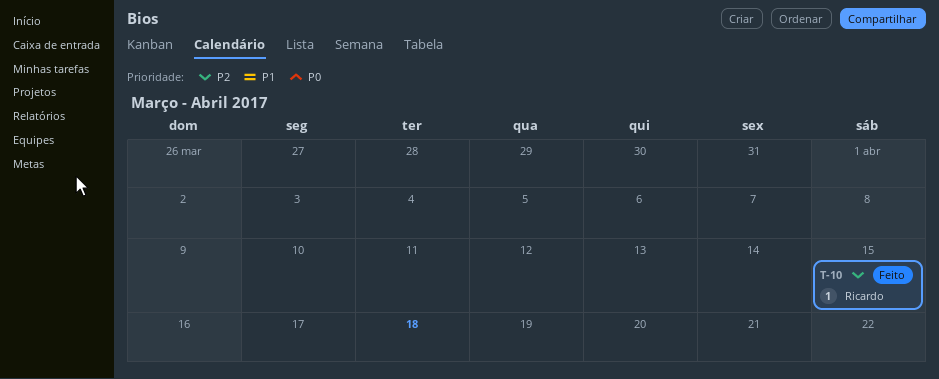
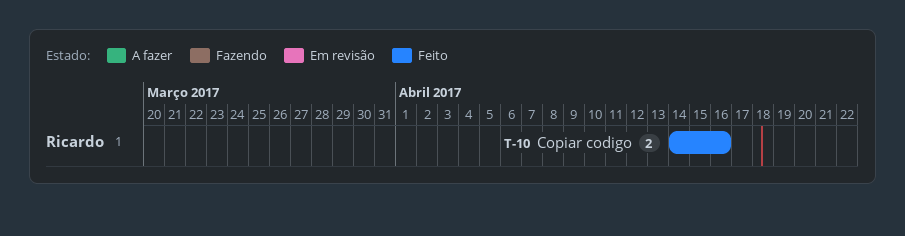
T-10, estimate: 1 -> 2
T-10, due: Apr 15 -> Apr 16

